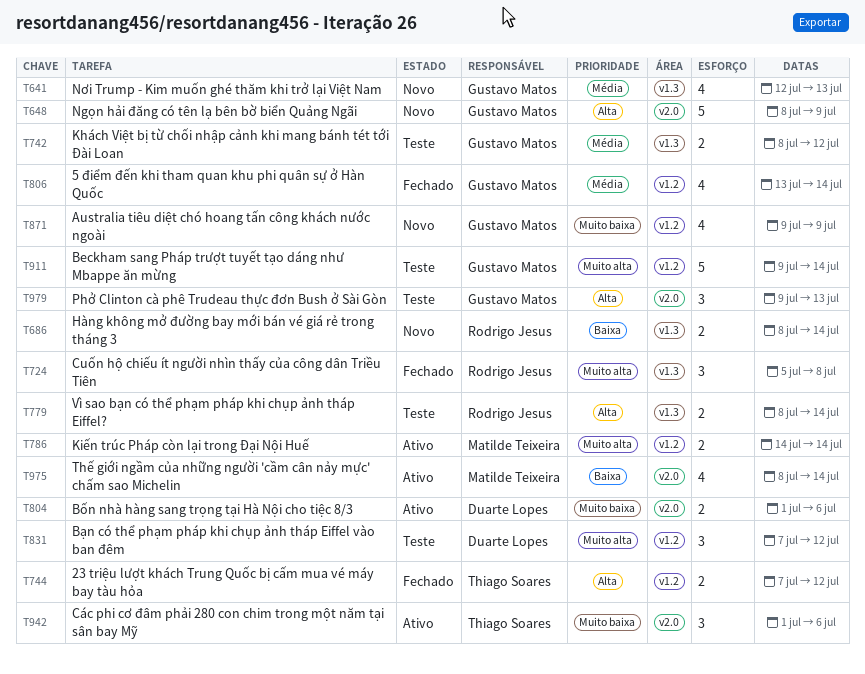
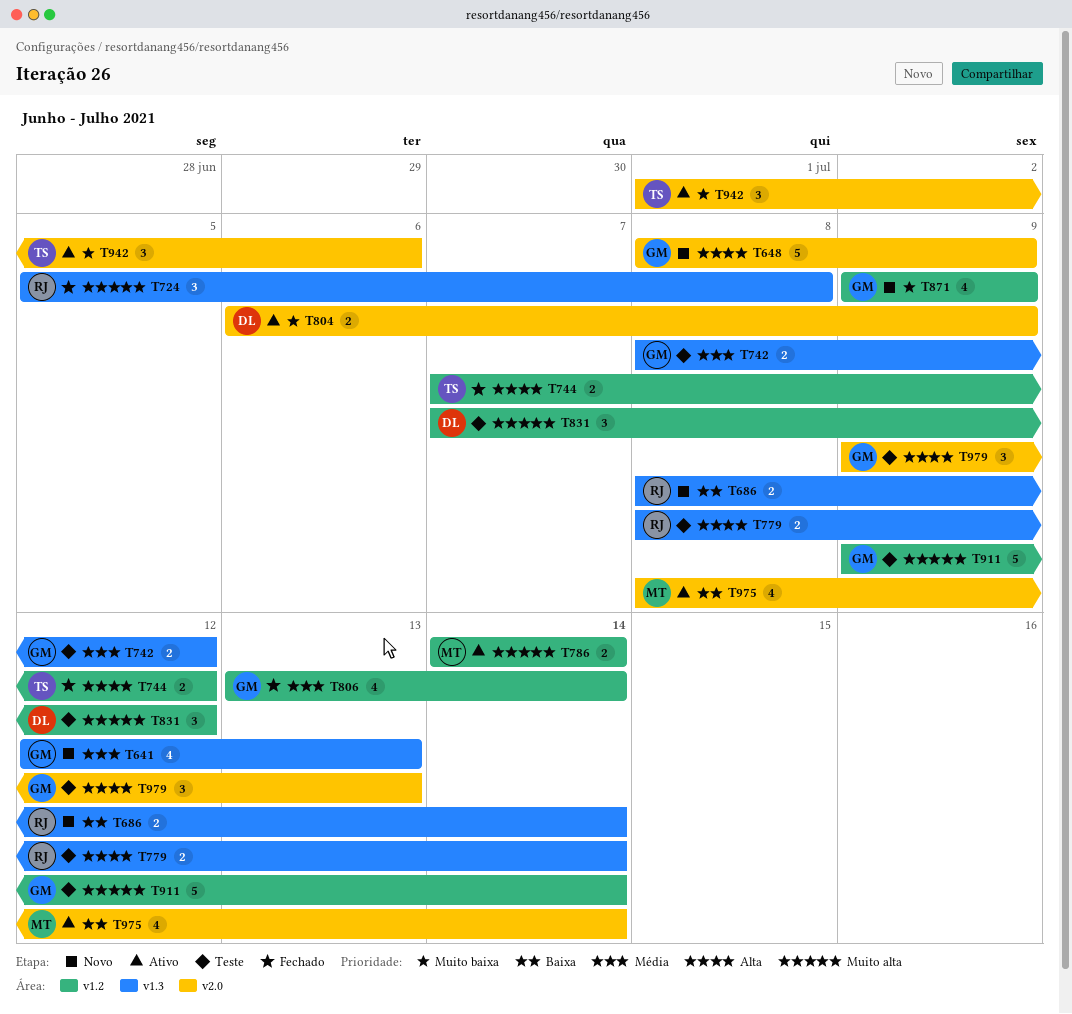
T804, start: Jul 1 -> Jul 6
T804, due: Jul 6 -> Jul 9

